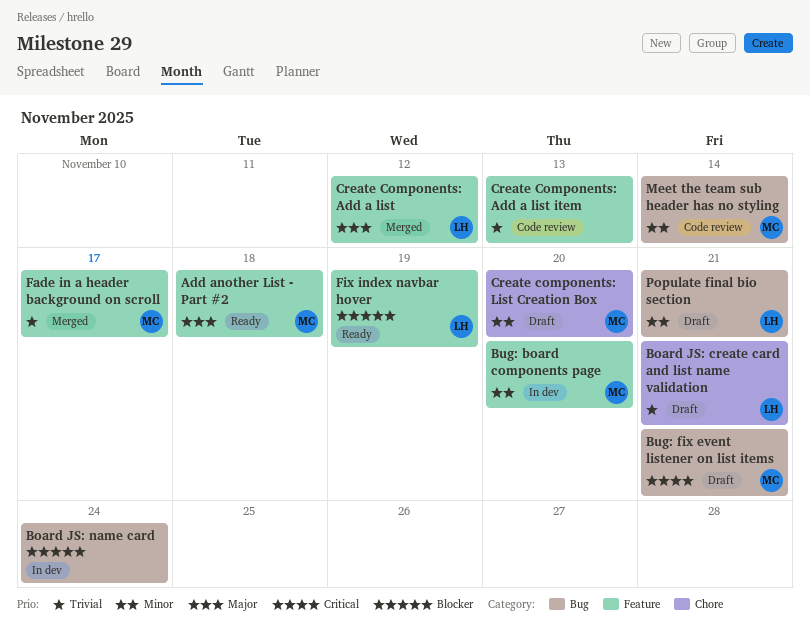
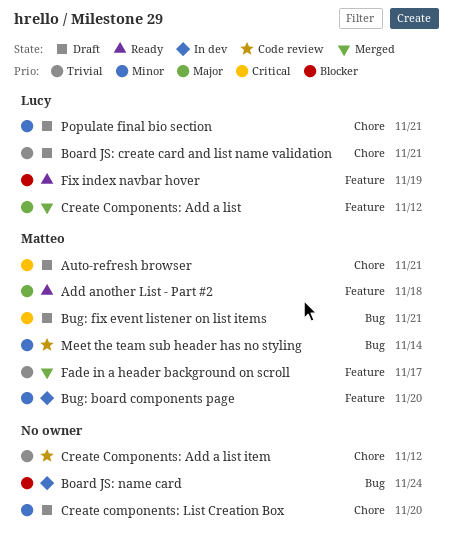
Auto-refresh browser: none -> present
Create Components: Add a list item, label: Feature -> Chore
Create Components: Add a list item, due: Nov 13 -> Nov 12
Create components: List Creation Box, owner: Matteo -> none
Populate final bio section, label: Bug -> Chore

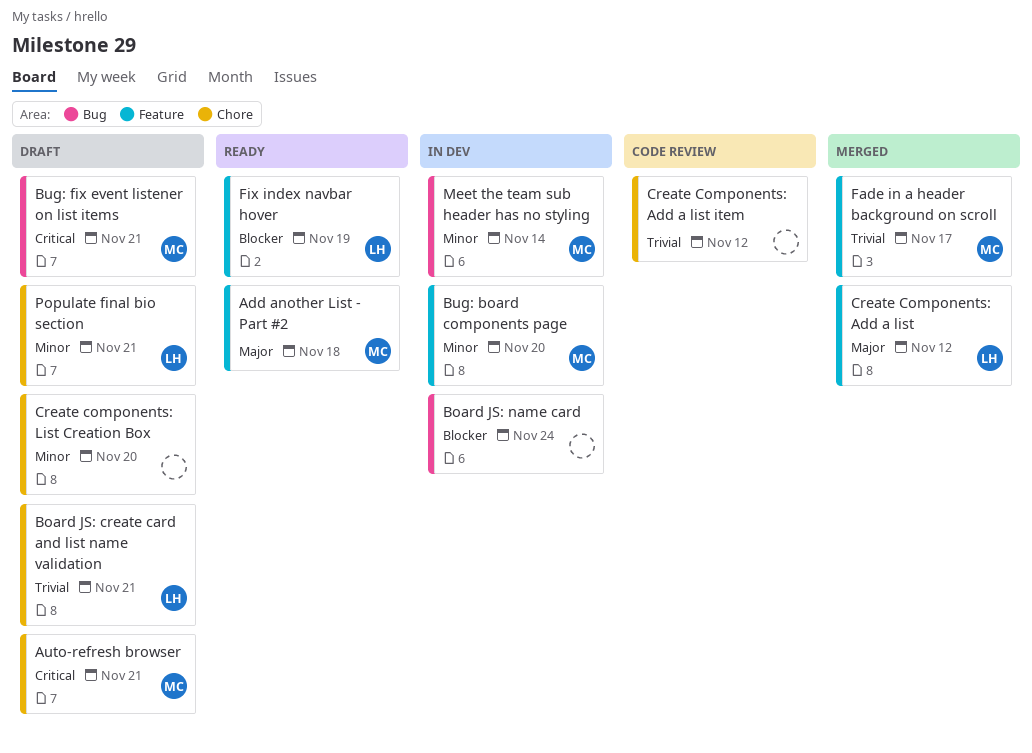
Meet the team sub header has no styling, status: Code review -> In dev

